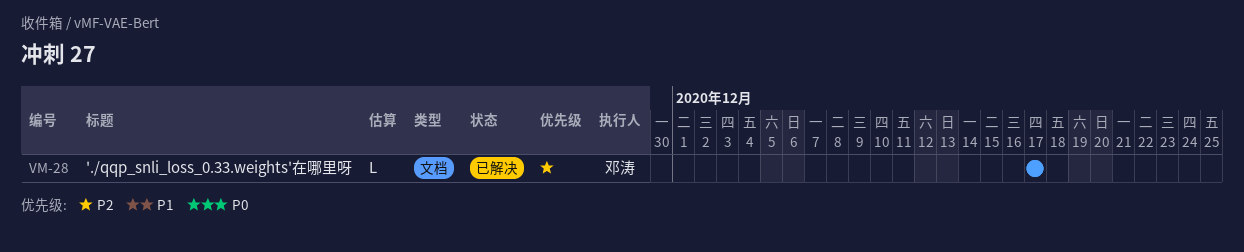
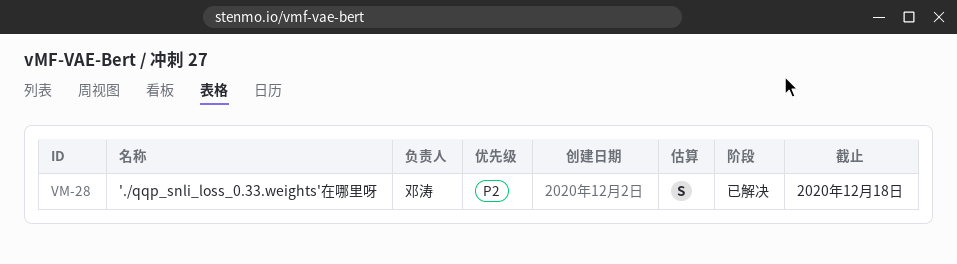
VM-28, estimate: L -> S
VM-28, due: Dec 17 -> Dec 18

